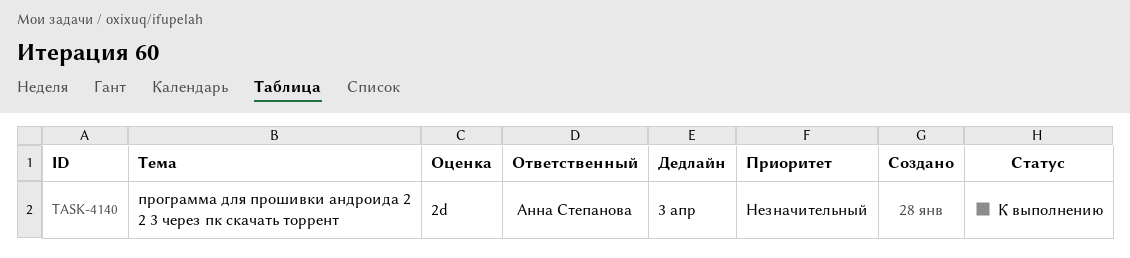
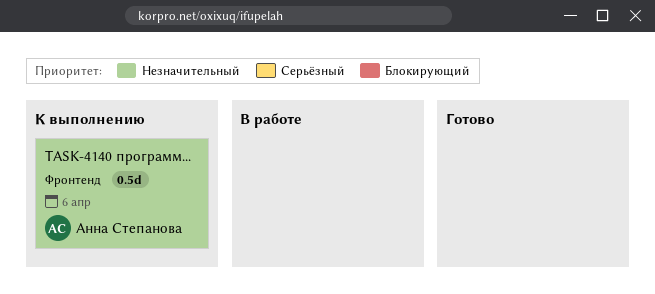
TASK-4140, estimate: 2d -> 0.5d
TASK-4140, due: Apr 3 -> Apr 6

